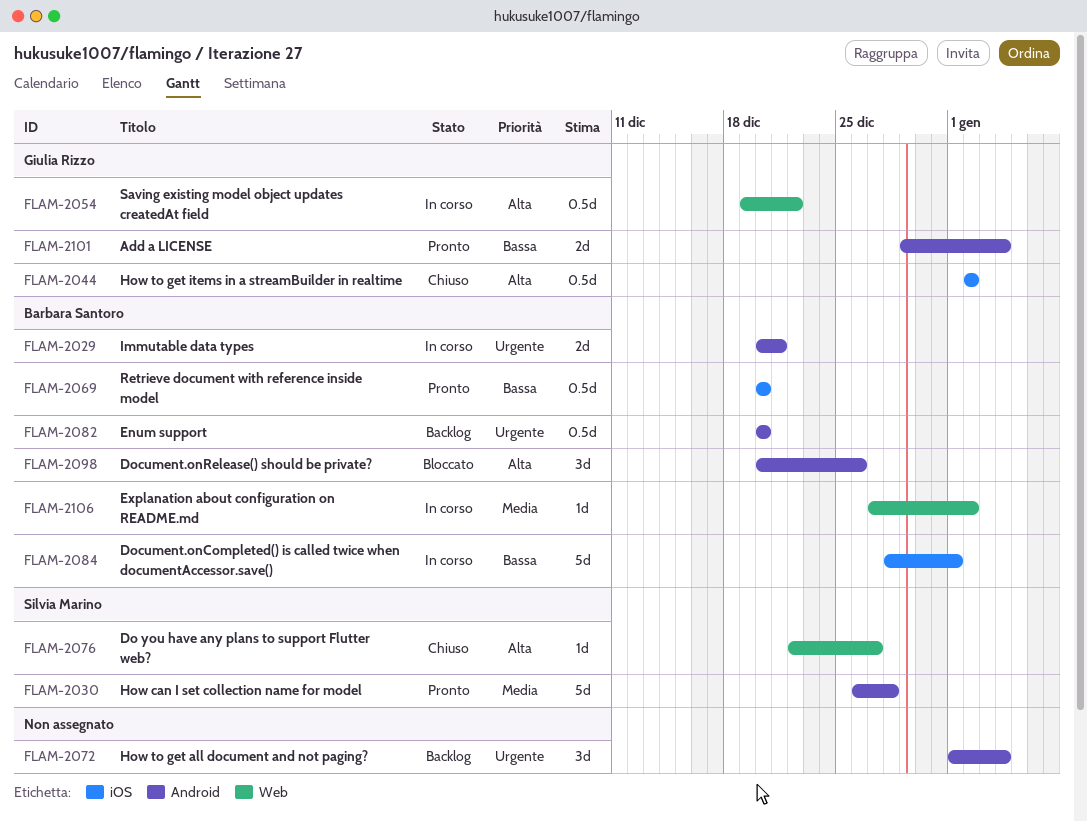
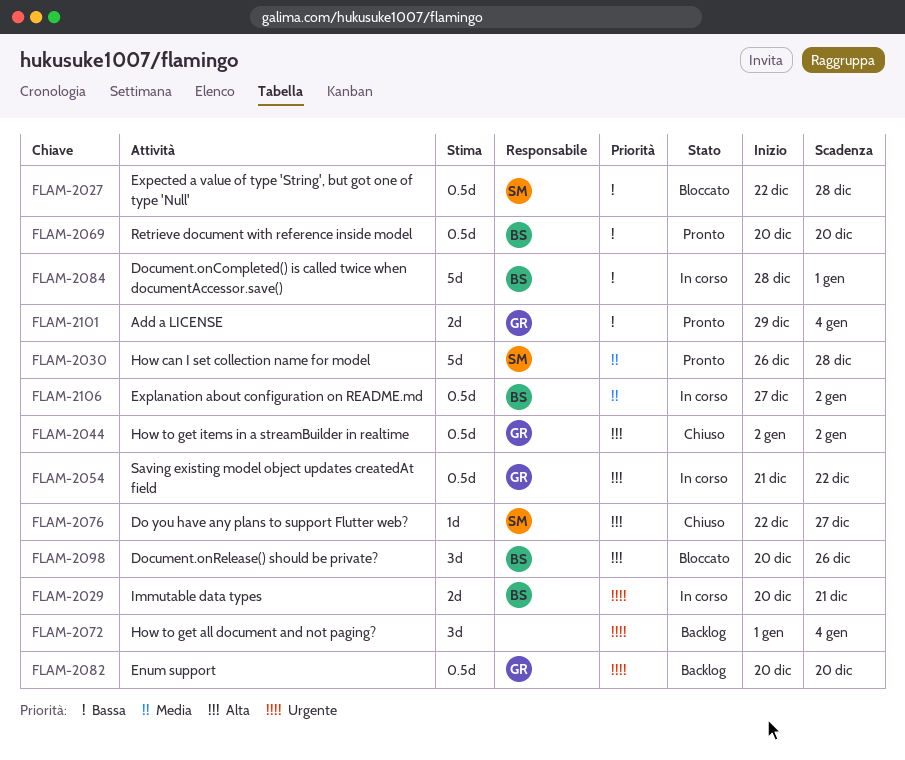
FLAM-2027: none -> present
FLAM-2054, start: Dec 19 -> Dec 21
FLAM-2082, owner: Barbara Santoro -> Giulia Rizzo
FLAM-2106, estimate: 1d -> 0.5d

